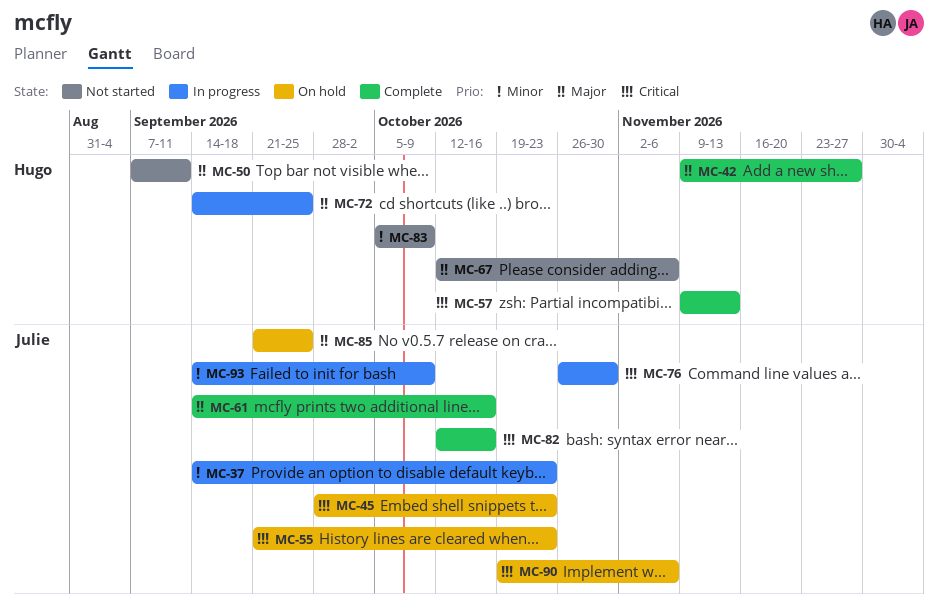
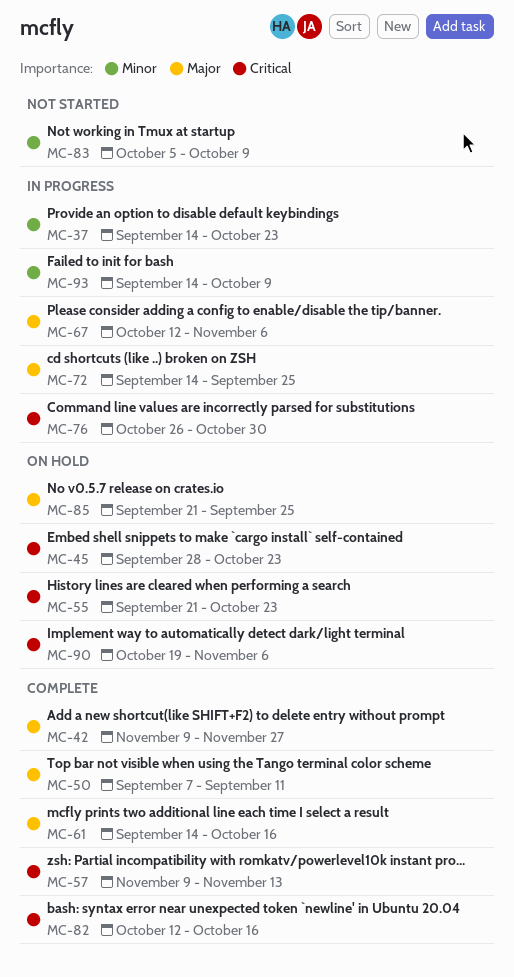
MC-50, status: Not started -> Complete
MC-67, status: Not started -> In progress

